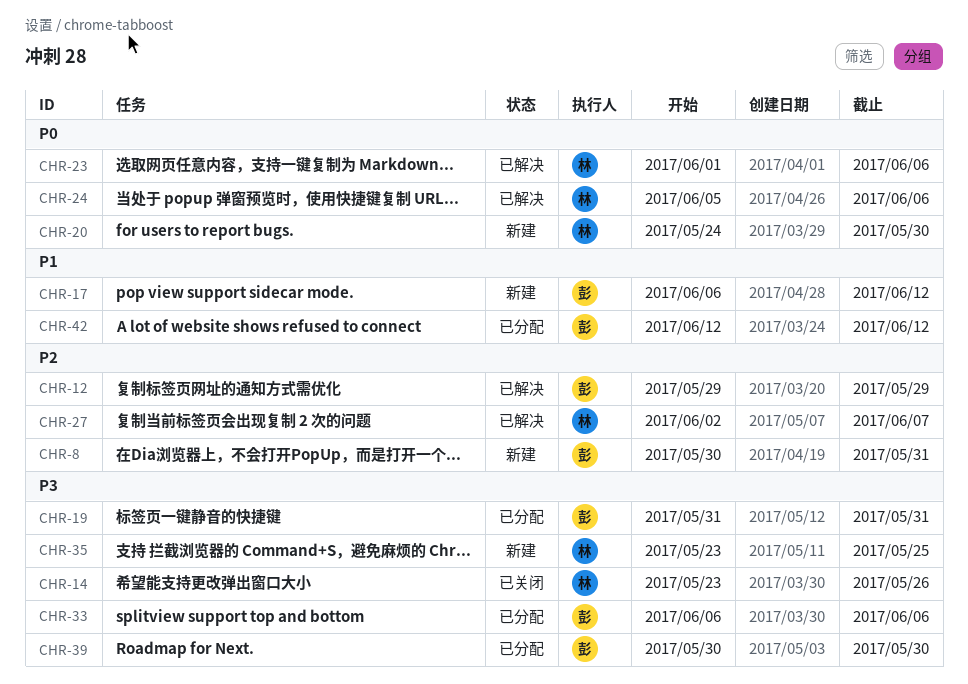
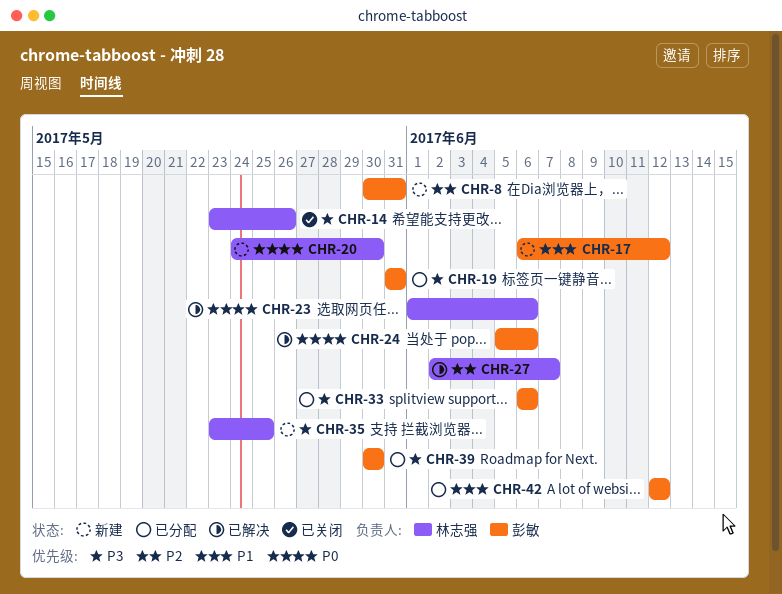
CHR-12: present -> none
CHR-24, owner: 林志强 -> 彭敏

